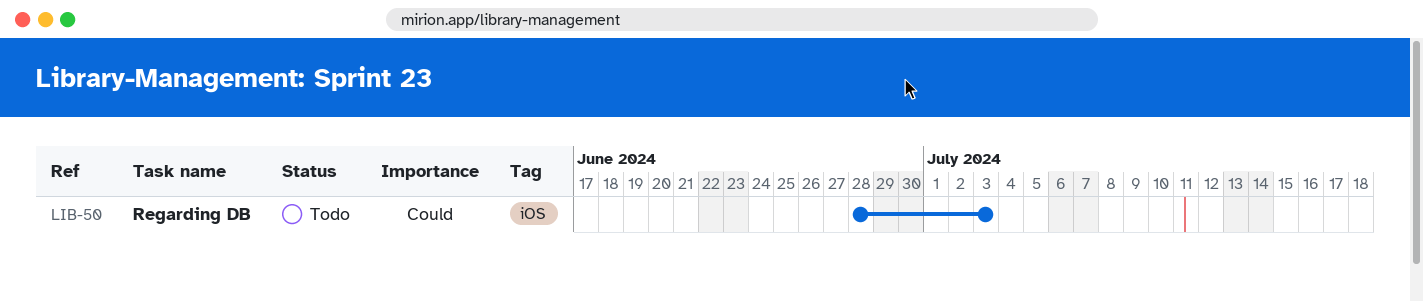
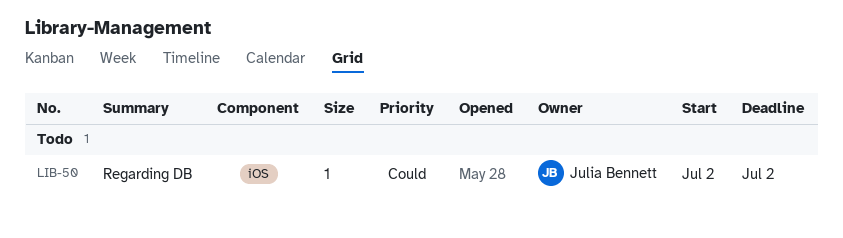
LIB-50, start: Jun 28 -> Jul 2
LIB-50, due: Jul 3 -> Jul 2

